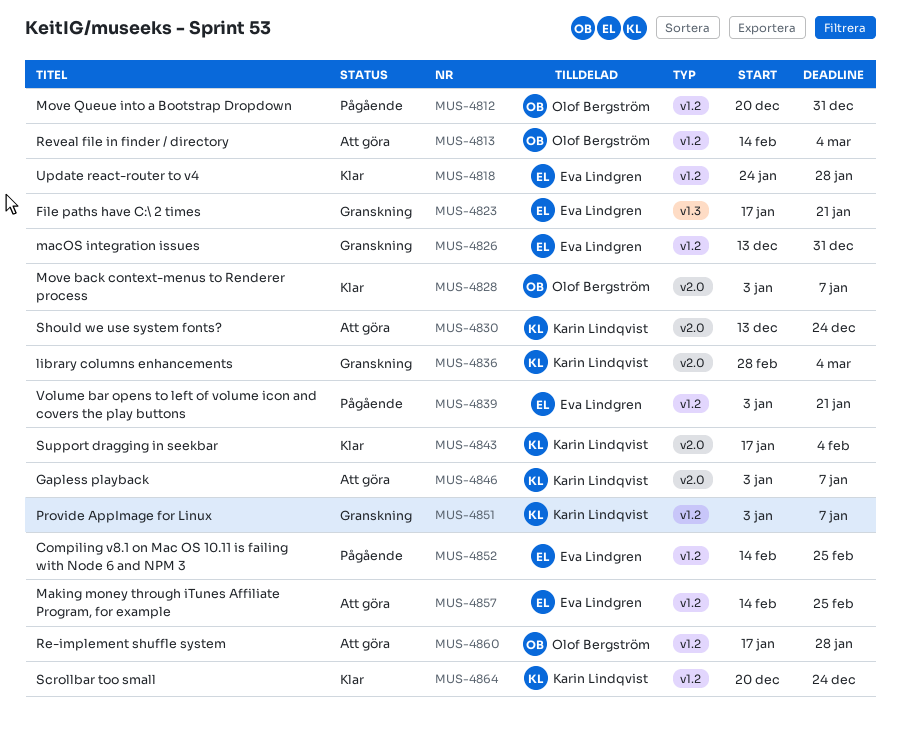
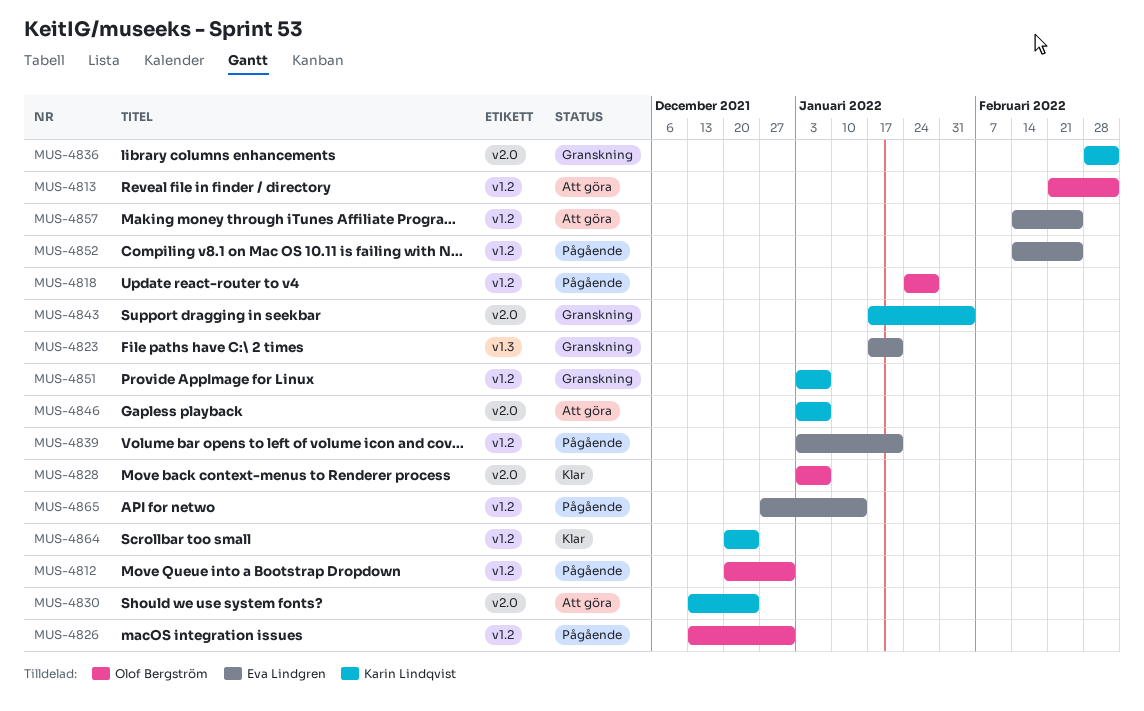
MUS-4813, start: Feb 14 -> Feb 21
MUS-4818, status: Klar -> Pågående
MUS-4818, owner: Eva Lindgren -> Olof Bergström
MUS-4826, status: Granskning -> Pågående
MUS-4826, owner: Eva Lindgren -> Olof Bergström
MUS-4843, status: Klar -> Granskning
MUS-4860: present -> none
MUS-4865: none -> present

